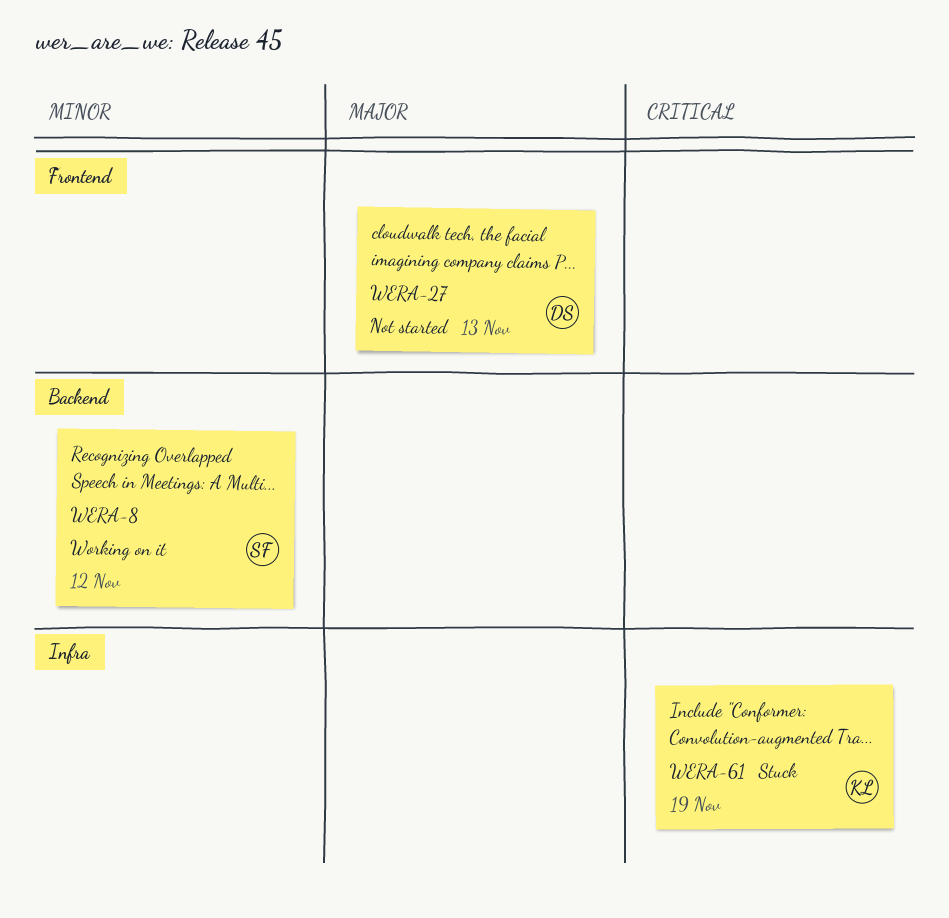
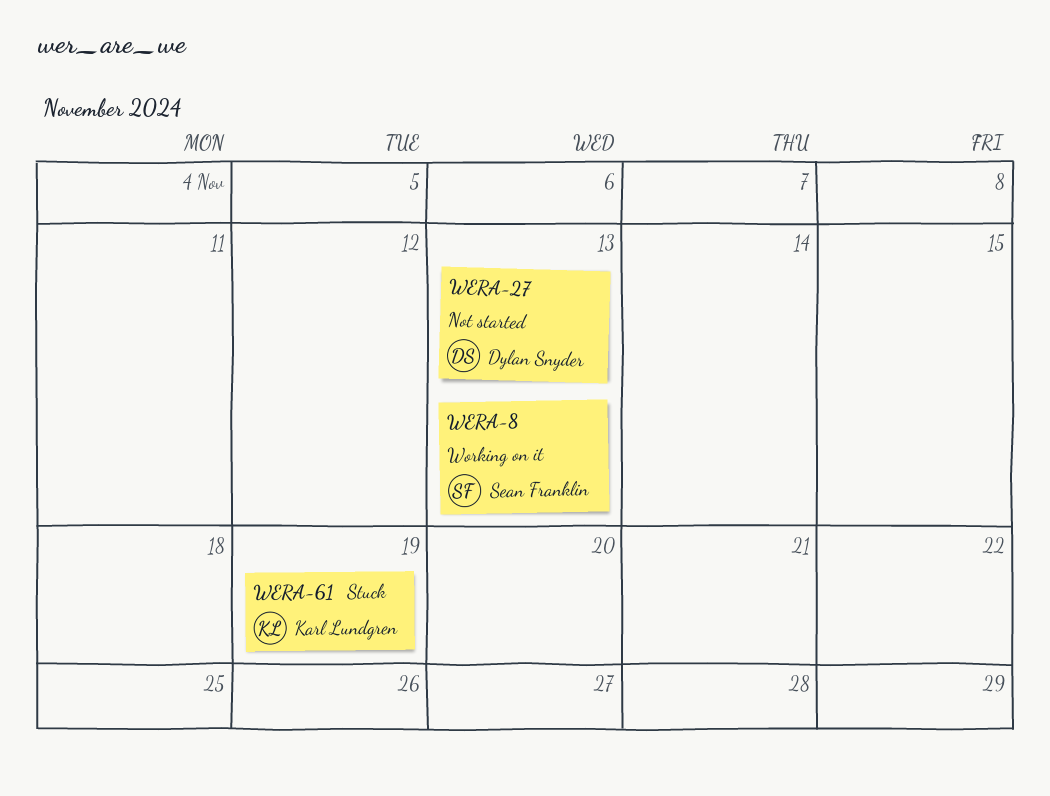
WERA-8, due: Nov 12 -> Nov 13

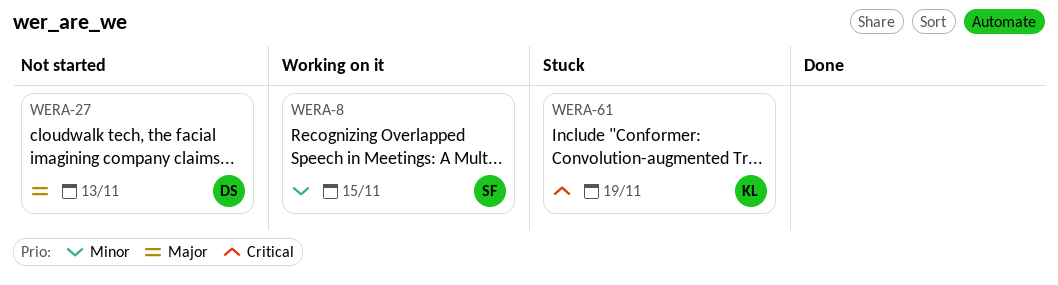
WERA-8, due: Nov 13 -> Nov 15

